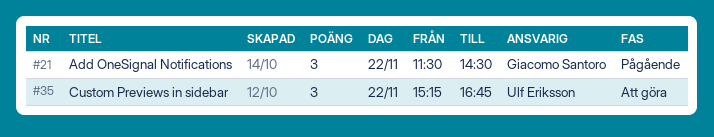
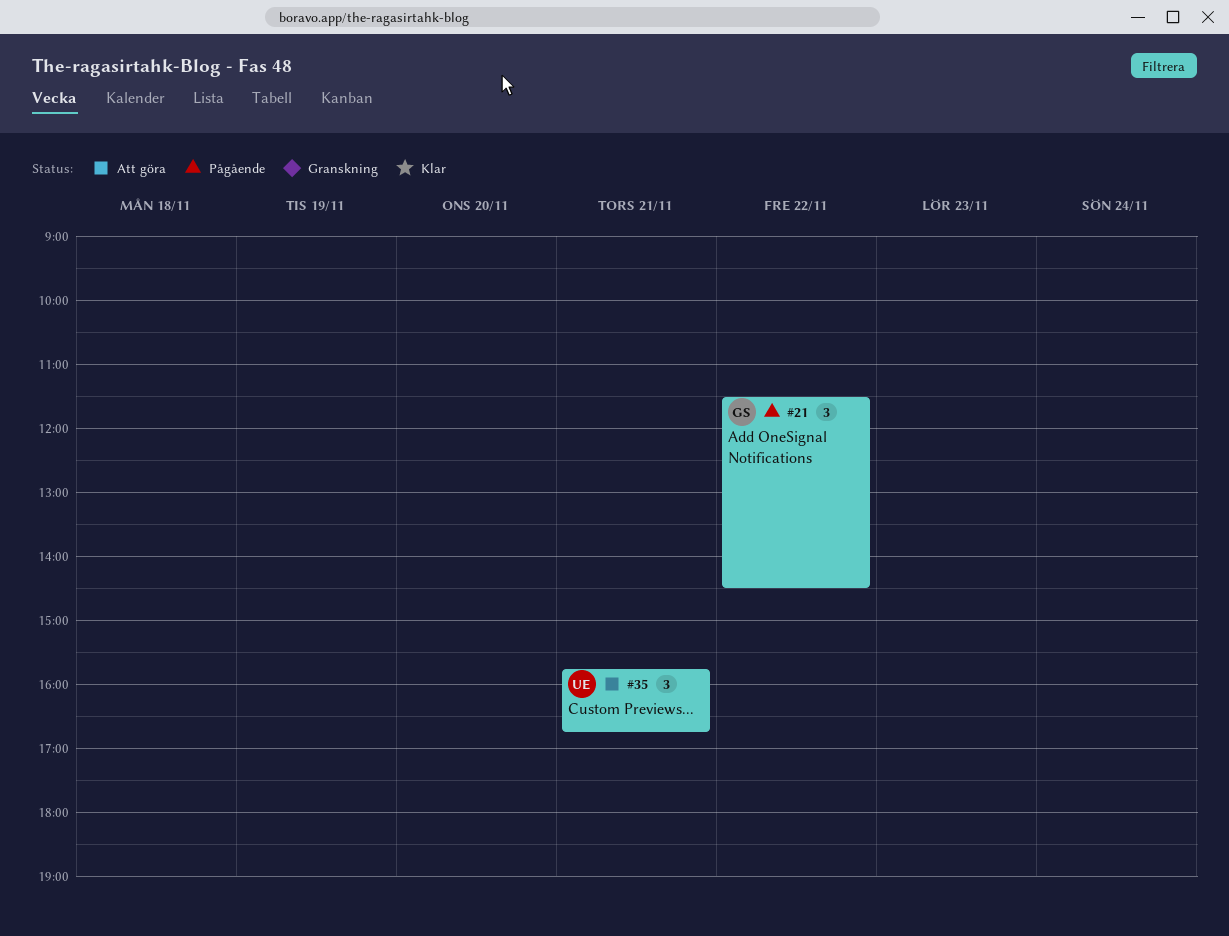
#35, day: Nov 22 -> Nov 21
#35, begins: 15:15 -> 15:45

